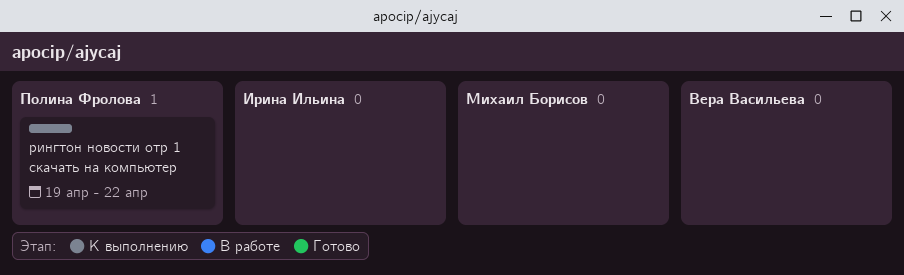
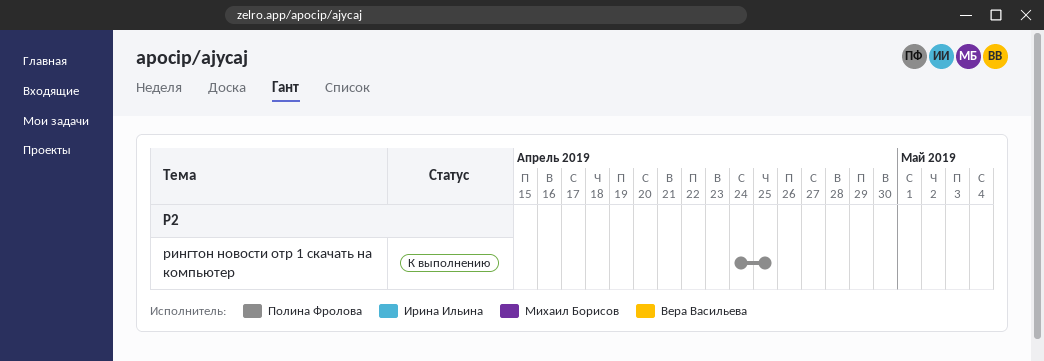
рингтон новости отр 1 скачать на компьютер, start: Apr 19 -> Apr 24
рингтон новости отр 1 скачать на компьютер, due: Apr 22 -> Apr 25

